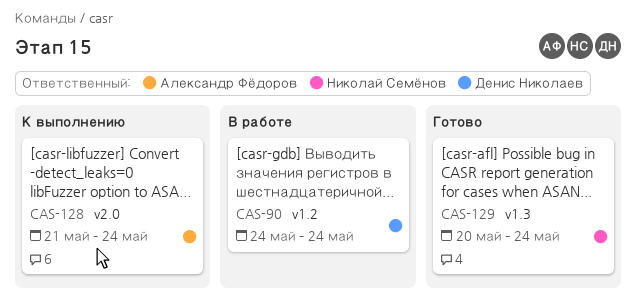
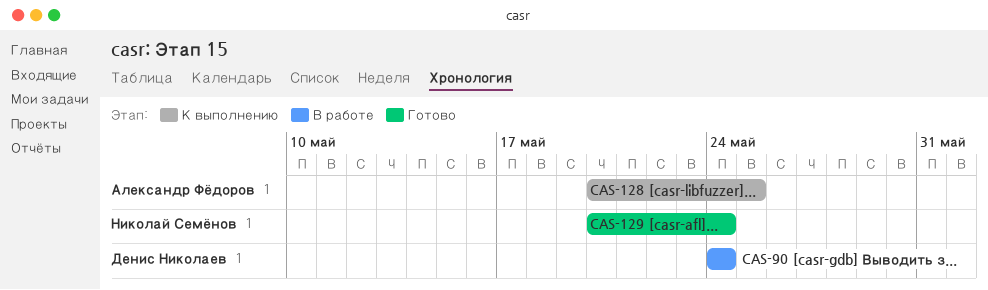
CAS-128, start: May 21 -> May 20
CAS-128, due: May 24 -> May 25

